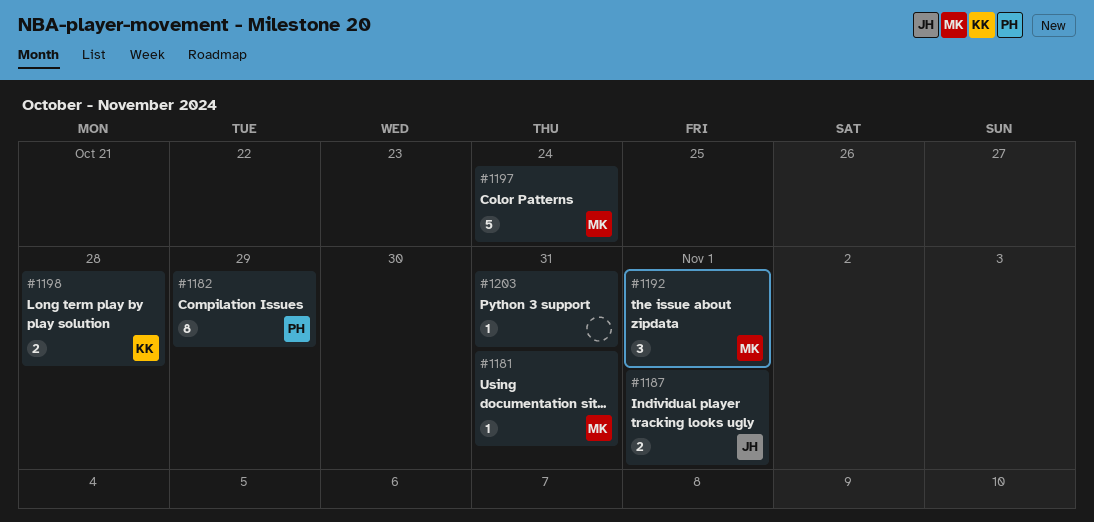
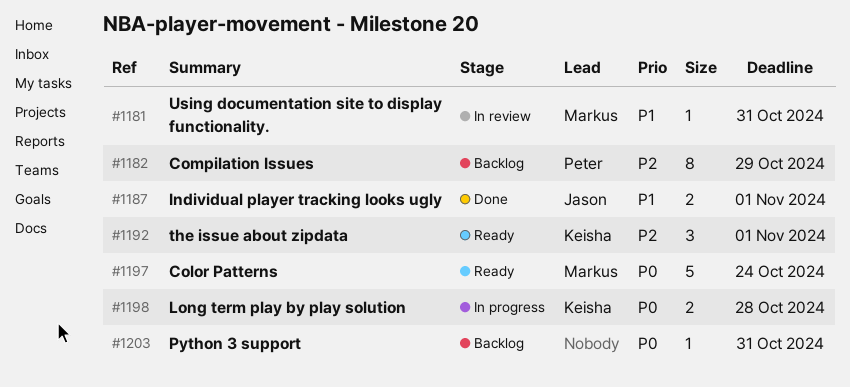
#1192, owner: Markus -> Keisha

